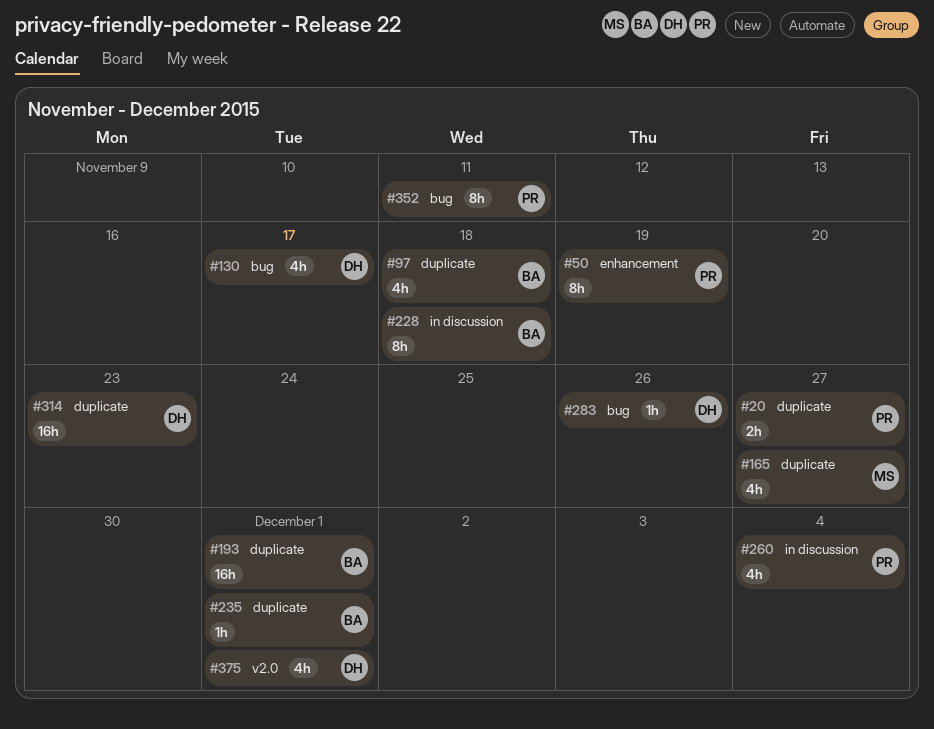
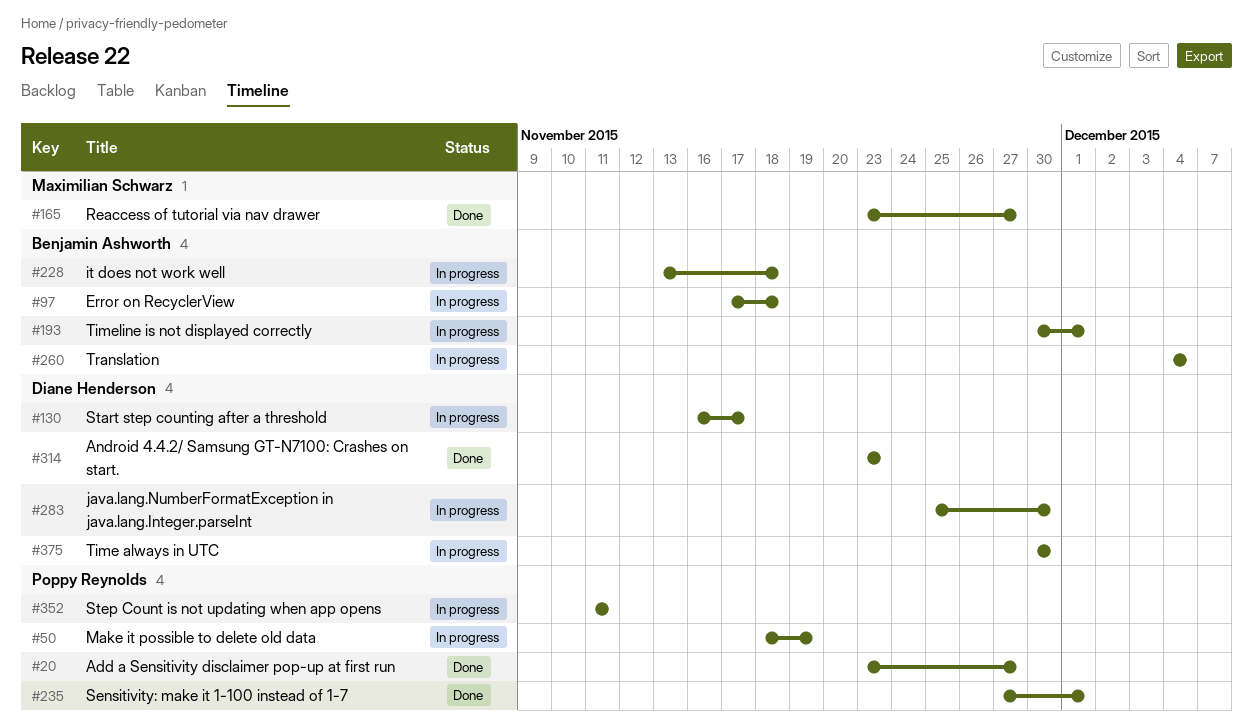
#235, owner: Benjamin Ashworth -> Poppy Reynolds
#260, owner: Poppy Reynolds -> Benjamin Ashworth
#283, due: Nov 26 -> Nov 30
#375, due: Dec 1 -> Nov 30

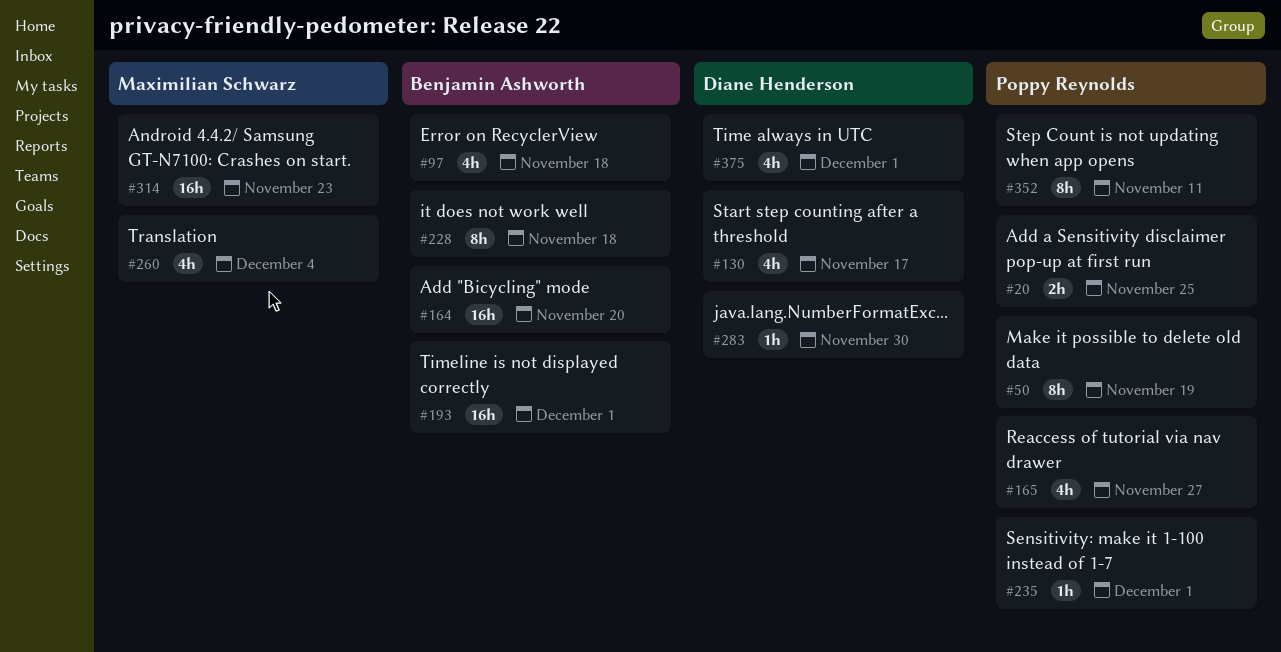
#20, due: Nov 27 -> Nov 25
#164: none -> present
#165, owner: Maximilian Schwarz -> Poppy Reynolds
#260, owner: Benjamin Ashworth -> Maximilian Schwarz
#314, owner: Diane Henderson -> Maximilian Schwarz
#375, due: Nov 30 -> Dec 1

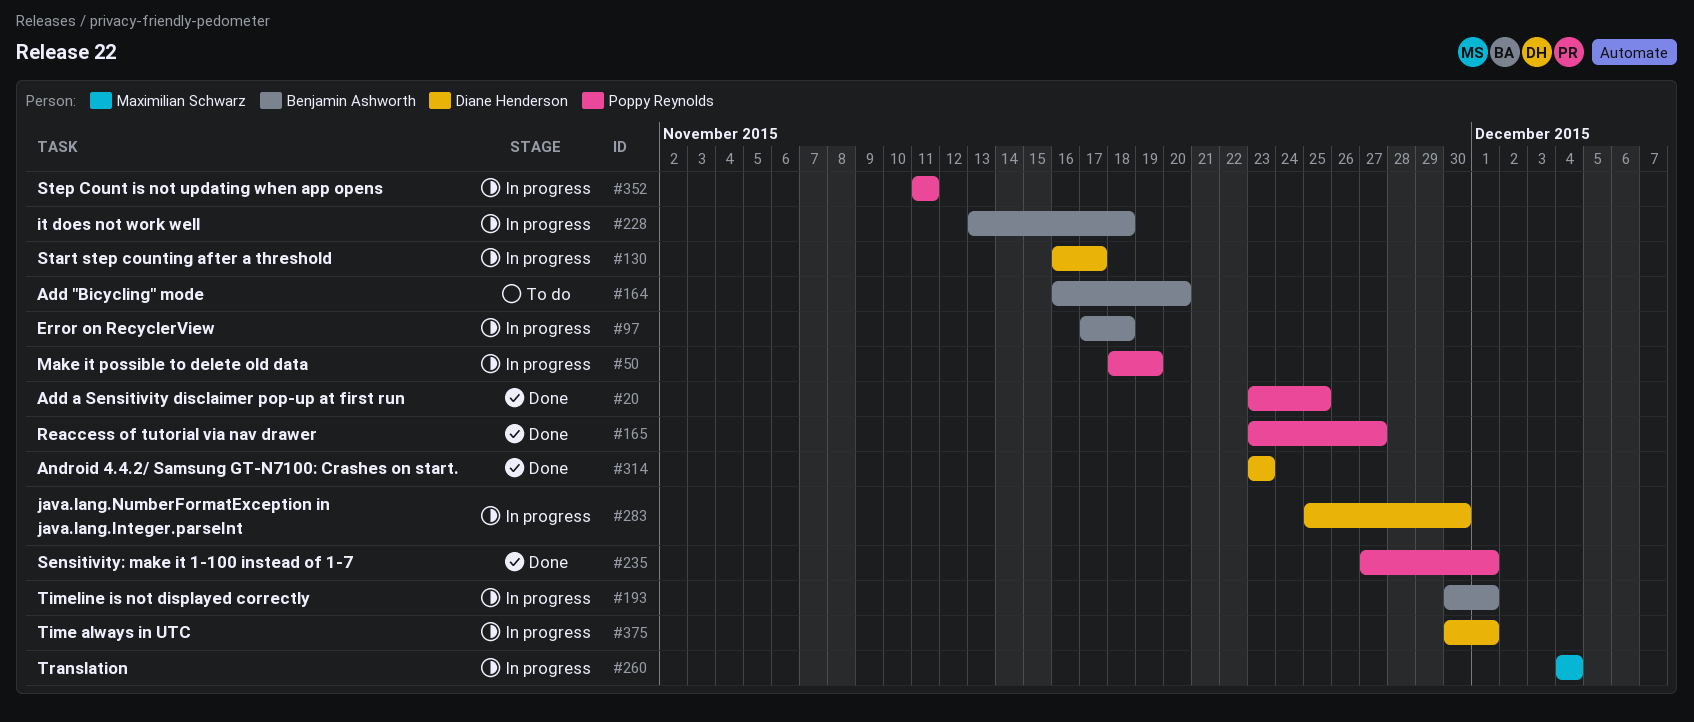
#314, owner: Maximilian Schwarz -> Diane Henderson

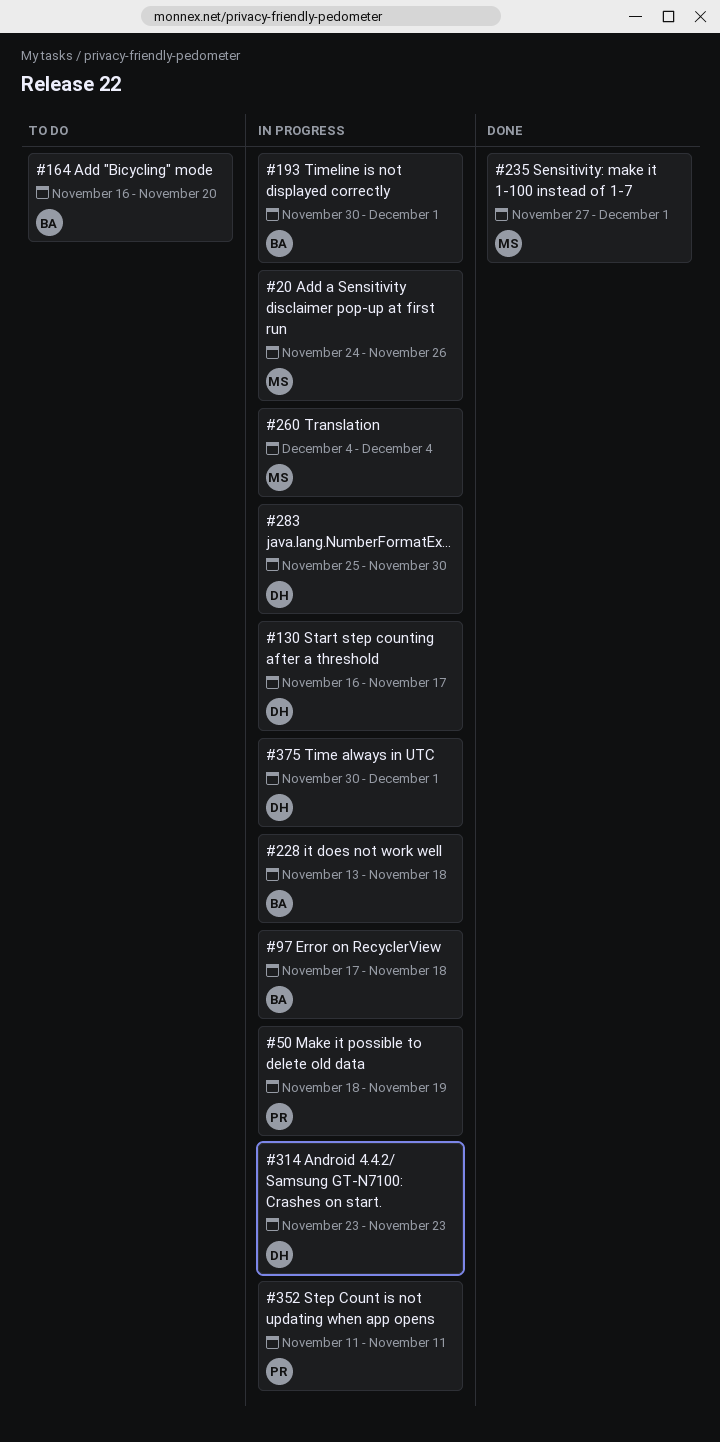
#20, status: Done -> In progress
#20, owner: Poppy Reynolds -> Maximilian Schwarz
#20, start: Nov 23 -> Nov 24
#20, due: Nov 25 -> Nov 26
#165: present -> none
#235, owner: Poppy Reynolds -> Maximilian Schwarz
#314, status: Done -> In progress

